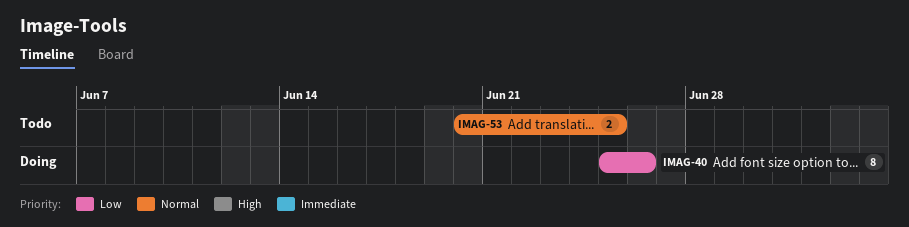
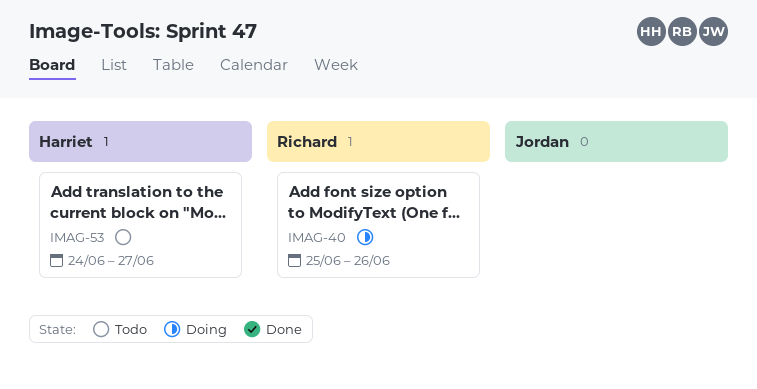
IMAG-53, start: Jun 20 -> Jun 24
IMAG-53, due: Jun 25 -> Jun 27

